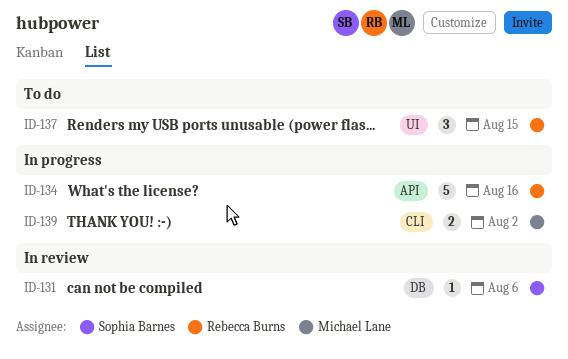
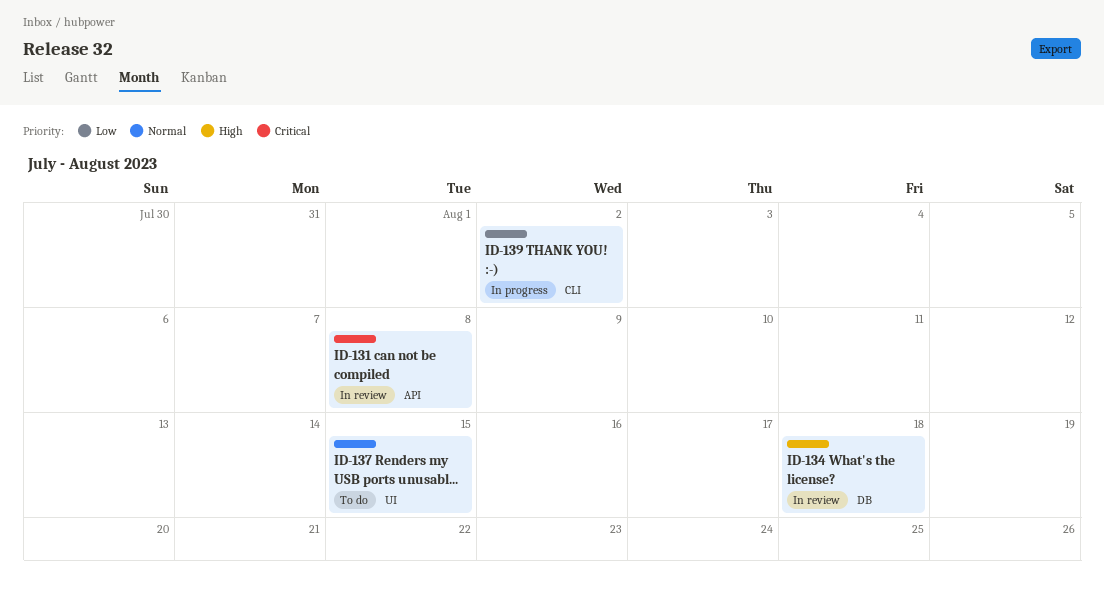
ID-131, label: DB -> API
ID-131, due: Aug 6 -> Aug 8
ID-134, status: In progress -> In review
ID-134, label: API -> DB
ID-134, due: Aug 16 -> Aug 18

